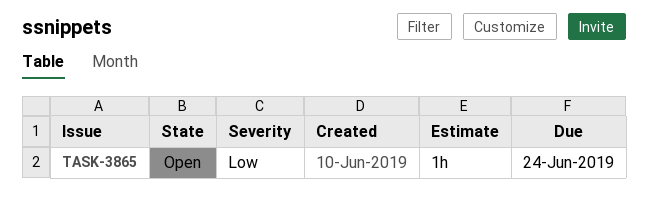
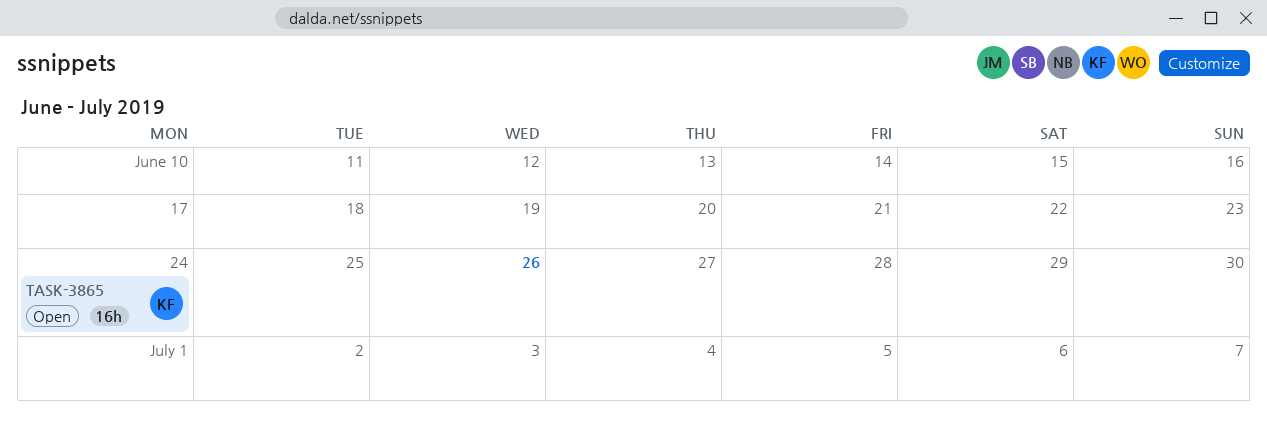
TASK-3865, estimate: 1h -> 16h

